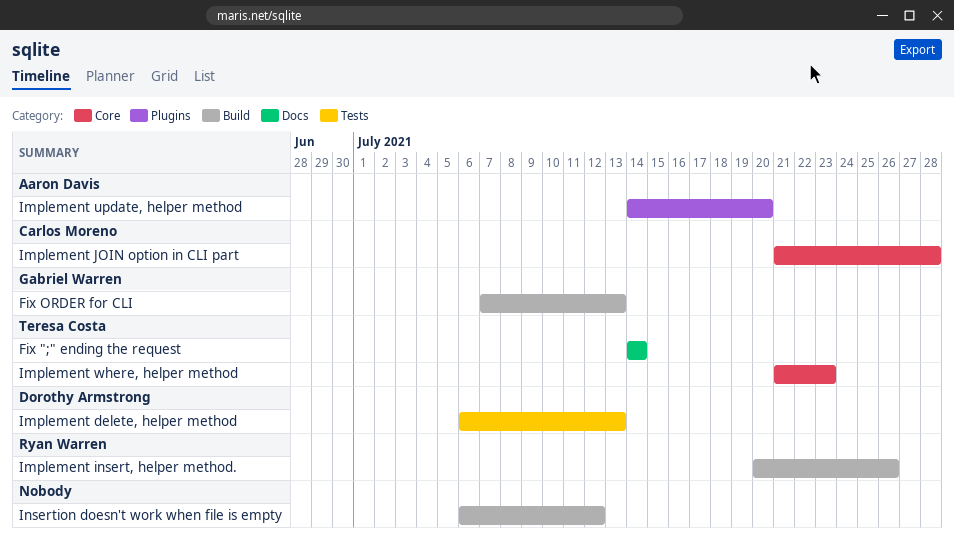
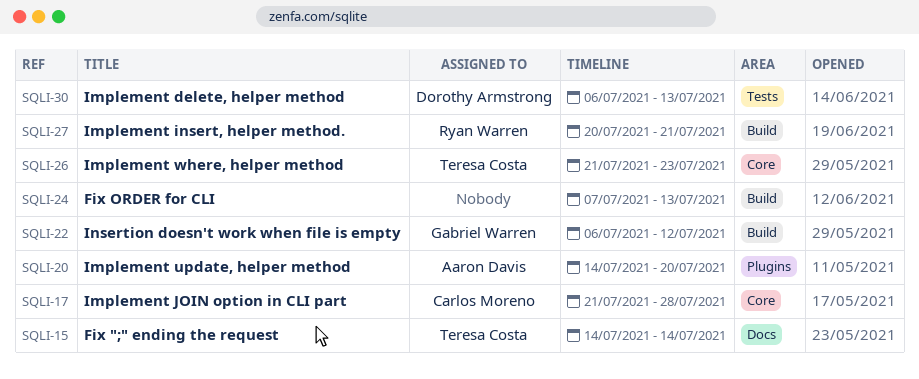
Fix ORDER for CLI, owner: Gabriel Warren -> none
Implement insert, helper method., due: Jul 26 -> Jul 21
Insertion doesn't work when file is empty, owner: none -> Gabriel Warren

